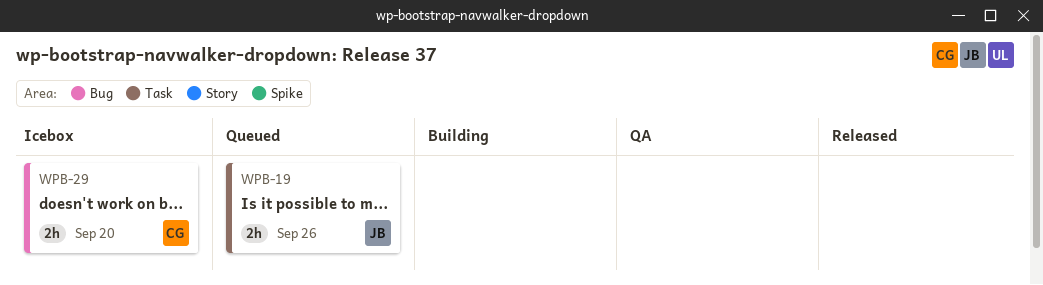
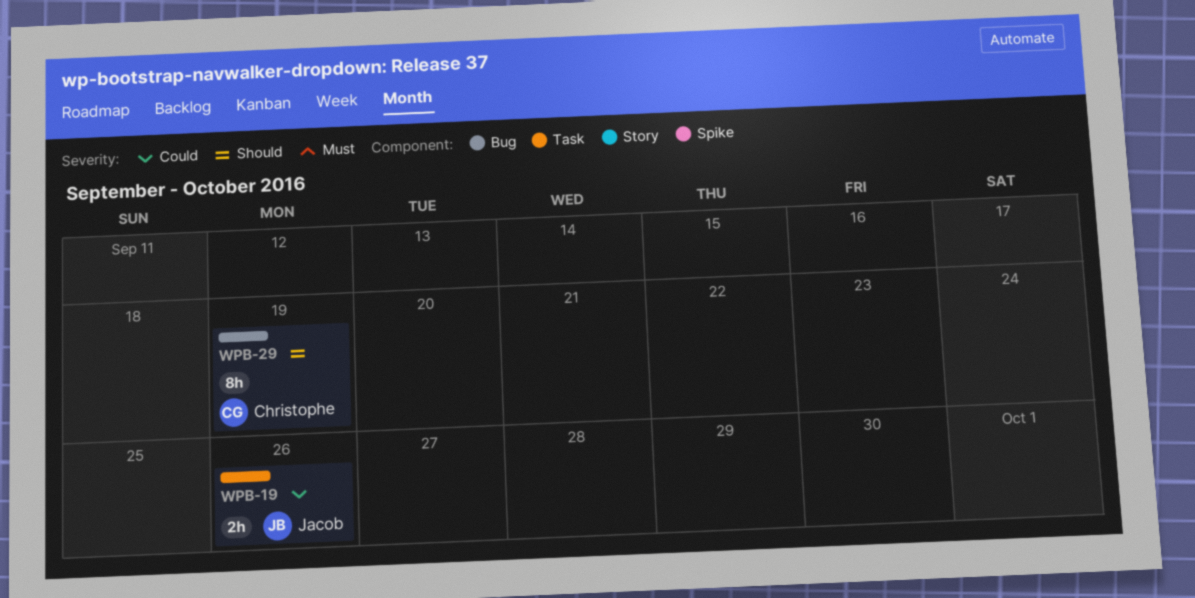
WPB-29, estimate: 2h -> 8h
WPB-29, due: Sep 20 -> Sep 19

